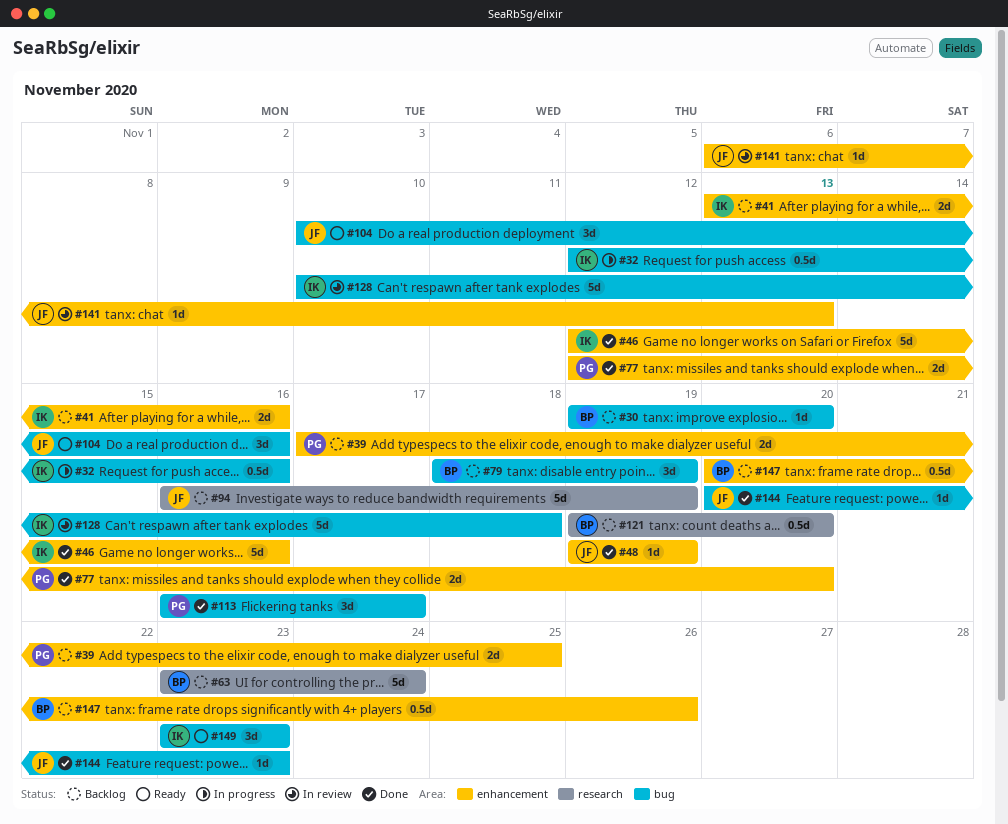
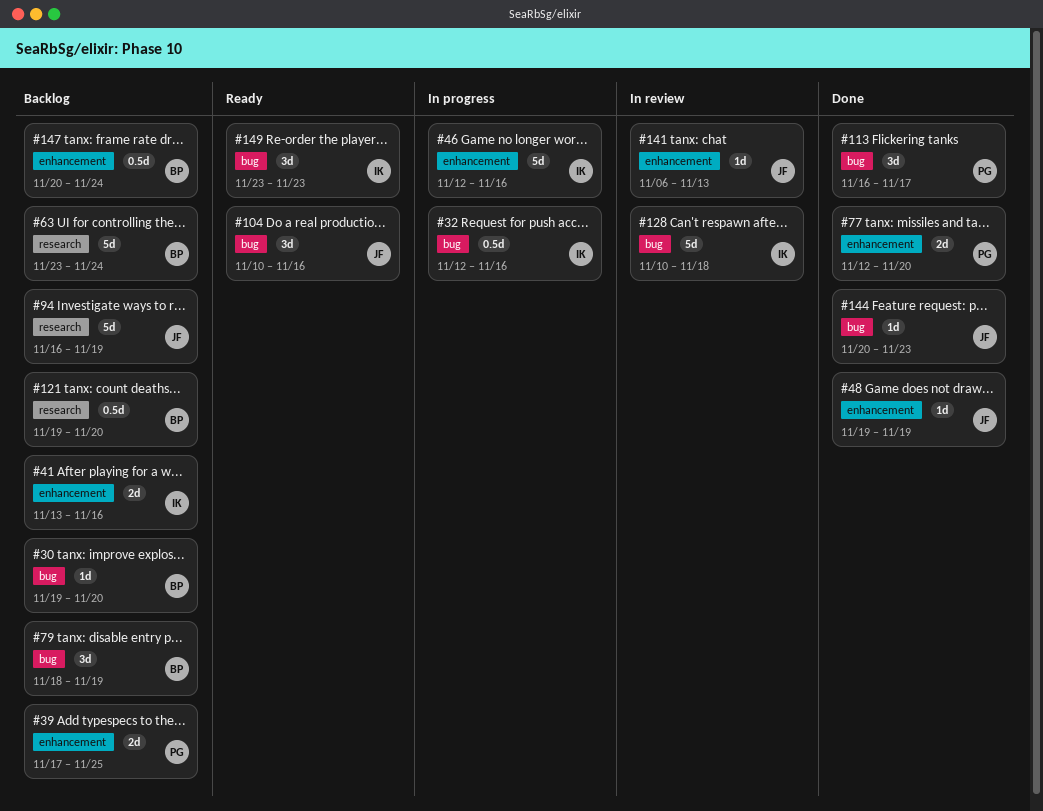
#46, status: Done -> In progress
#147, due: Nov 26 -> Nov 24

